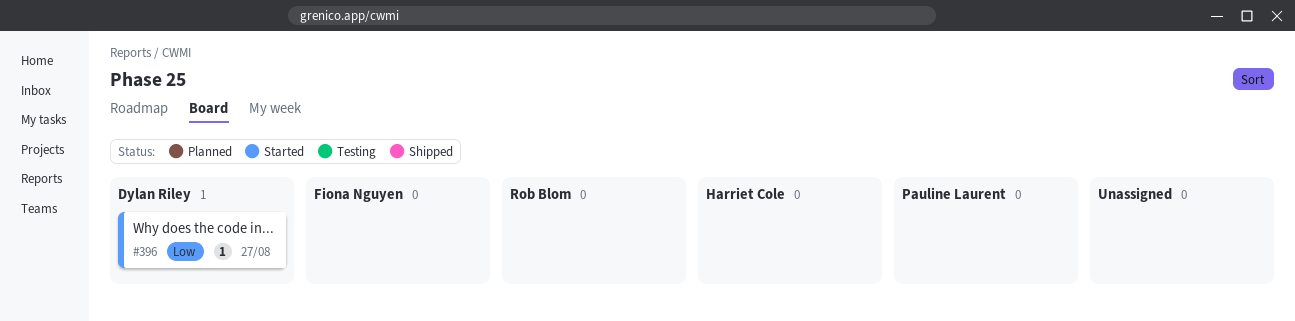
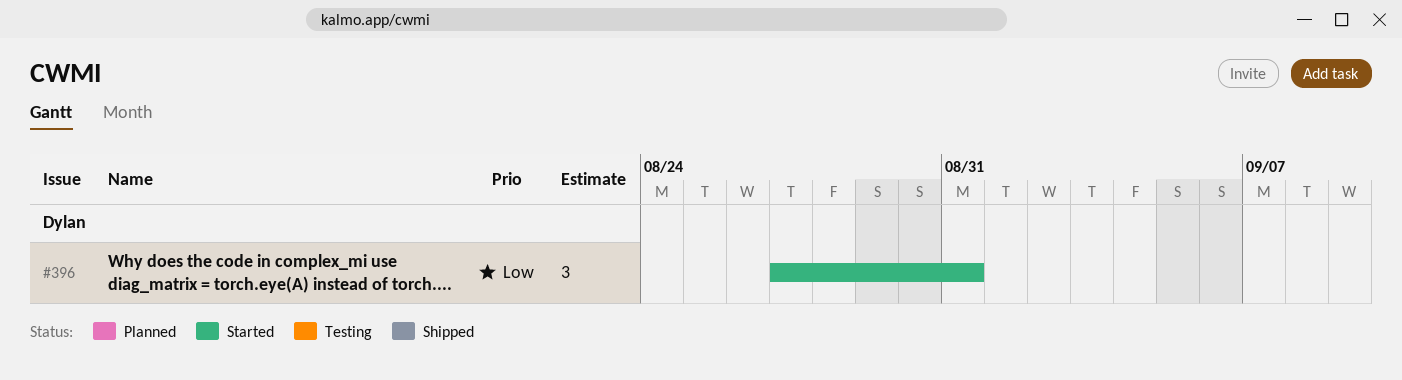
#396, estimate: 1 -> 3
#396, due: Aug 27 -> Aug 31

